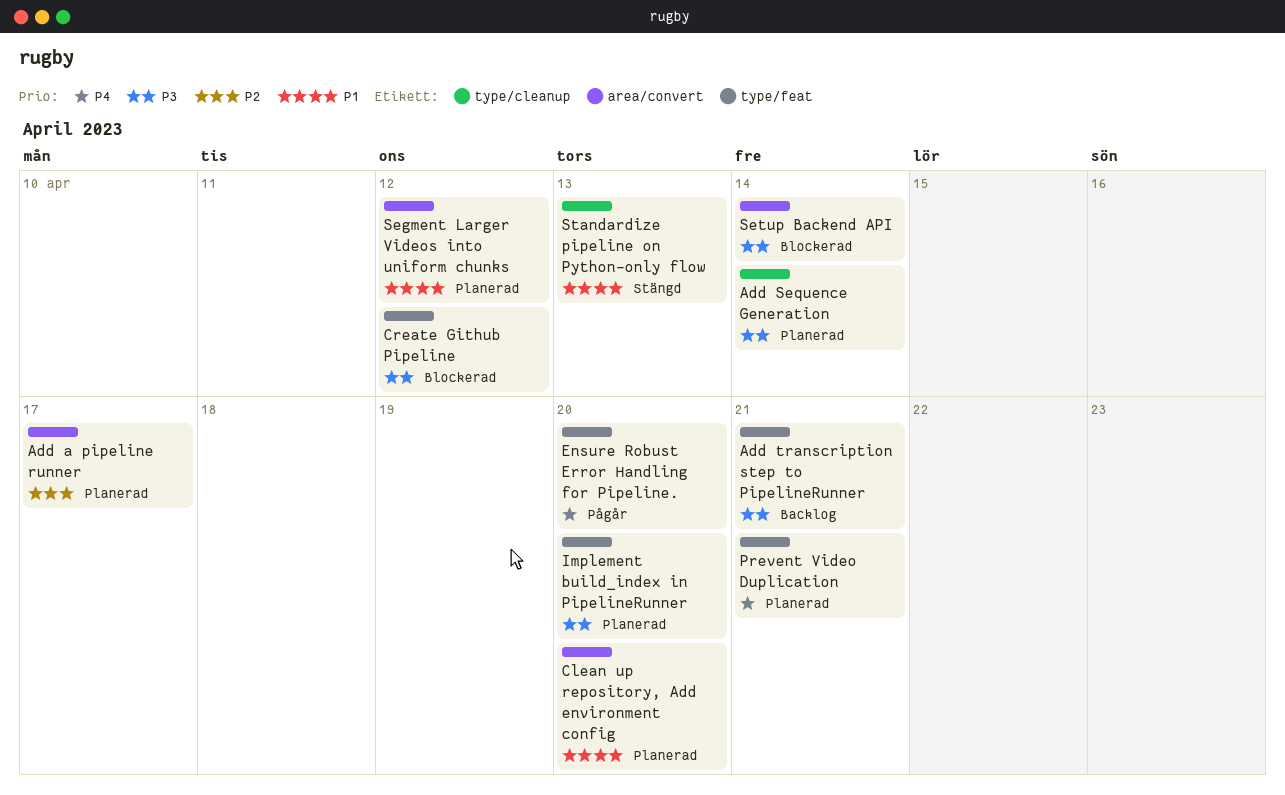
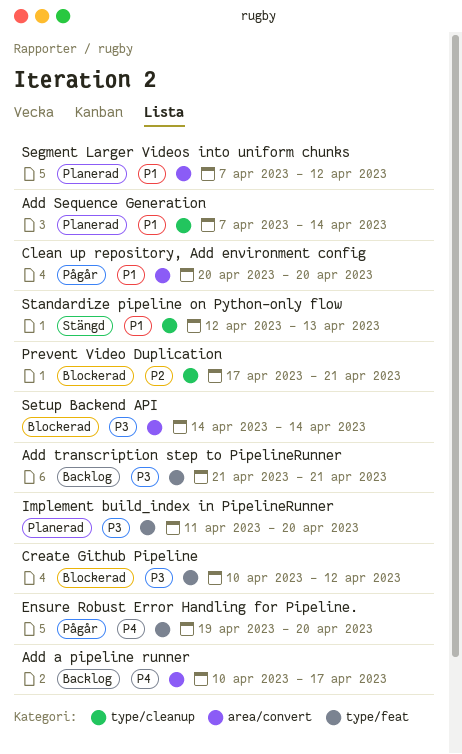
Add a pipeline runner, status: Planerad -> Backlog
Add a pipeline runner, priority: P2 -> P4
Add Sequence Generation, priority: P3 -> P1
Clean up repository, Add environment config, status: Planerad -> Pågår
Prevent Video Duplication, status: Planerad -> Blockerad
Prevent Video Duplication, priority: P4 -> P2
Prevent Video Duplication, label: type/feat -> type/cleanup

